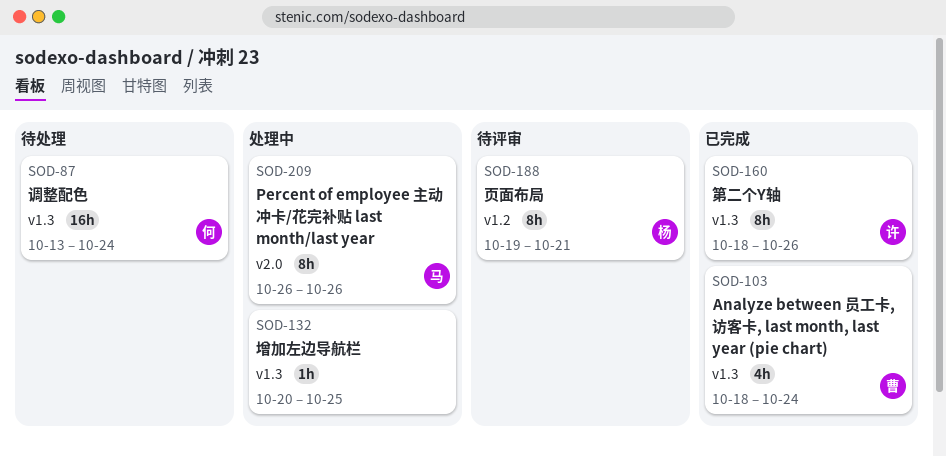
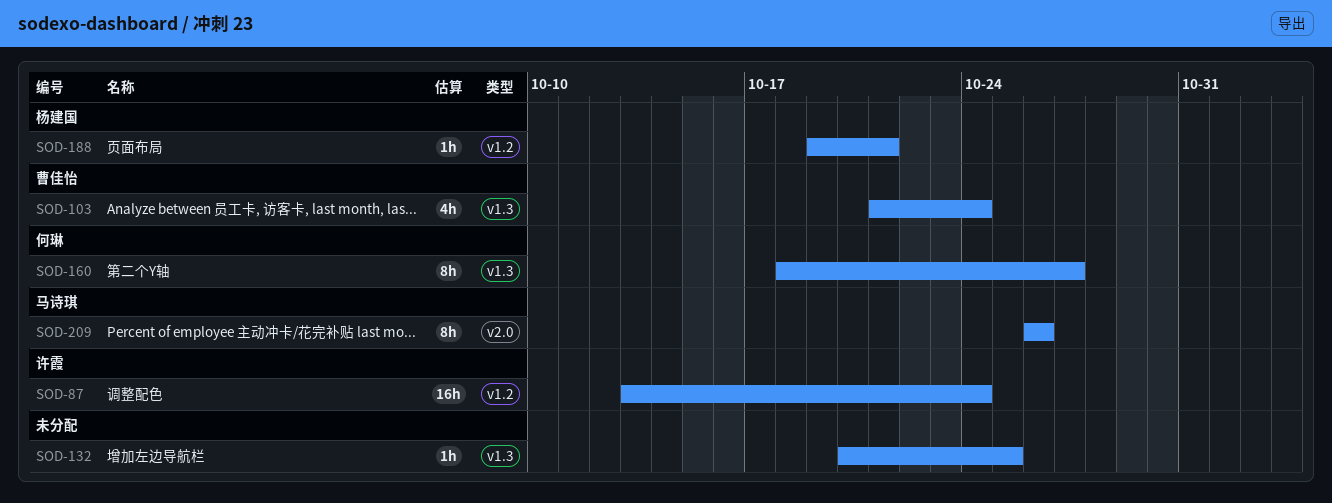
SOD-87, owner: 何琳 -> 许霞
SOD-87, label: v1.3 -> v1.2
SOD-103, start: Oct 18 -> Oct 21
SOD-160, owner: 许霞 -> 何琳
SOD-160, due: Oct 26 -> Oct 27
SOD-188, estimate: 8h -> 1h

